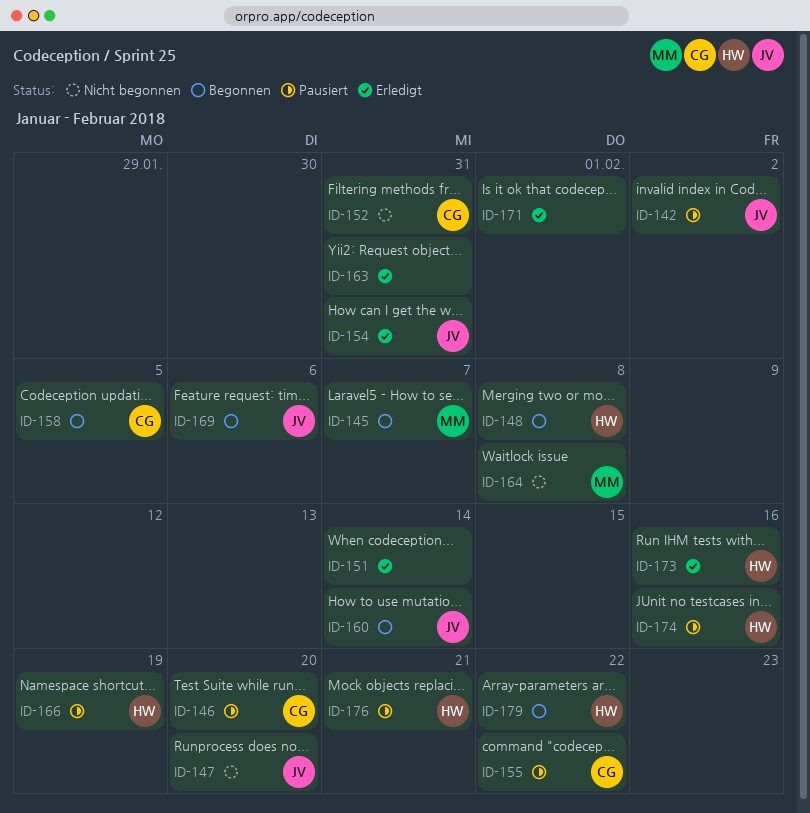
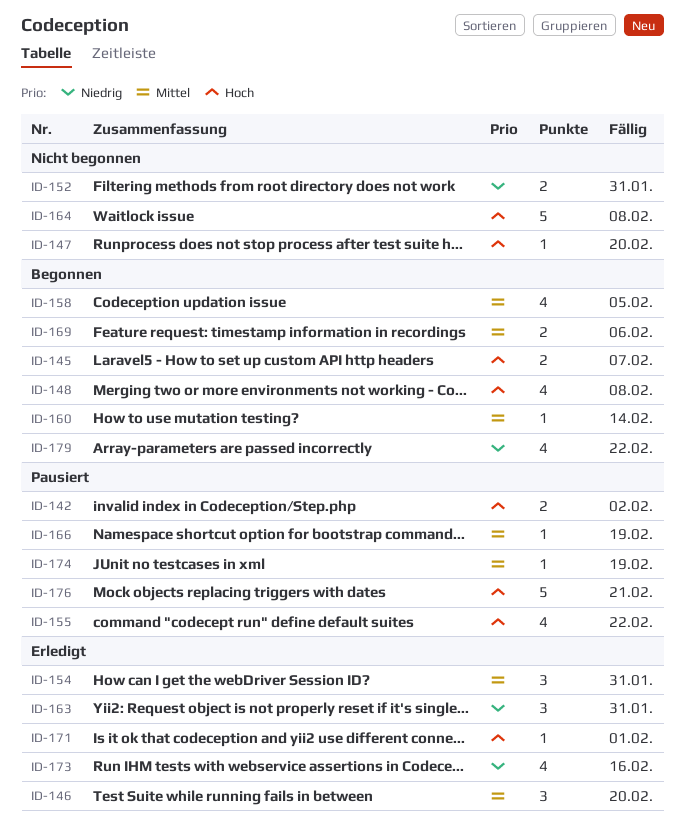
ID-146, status: Pausiert -> Erledigt
ID-151: present -> none
ID-174, due: Feb 16 -> Feb 19

